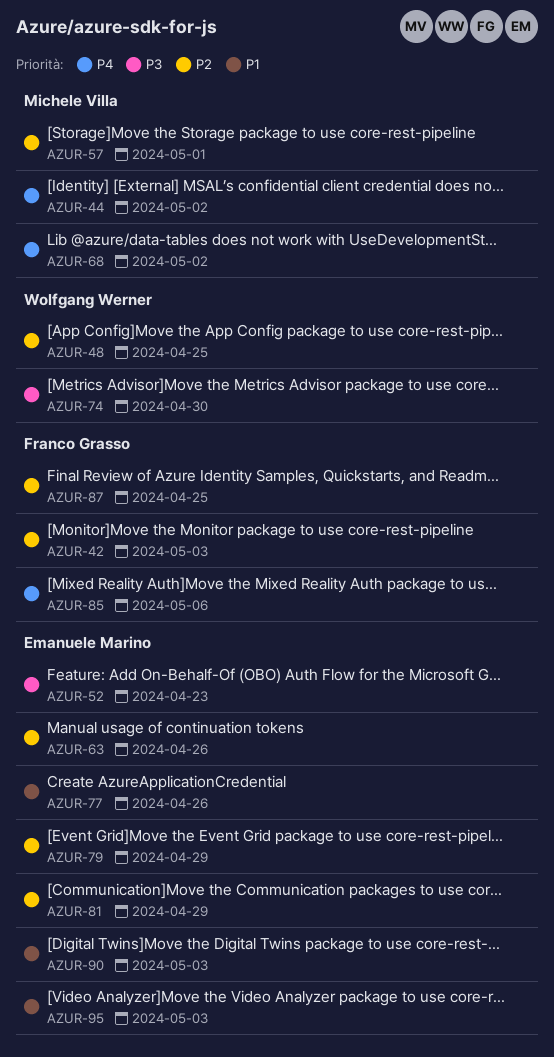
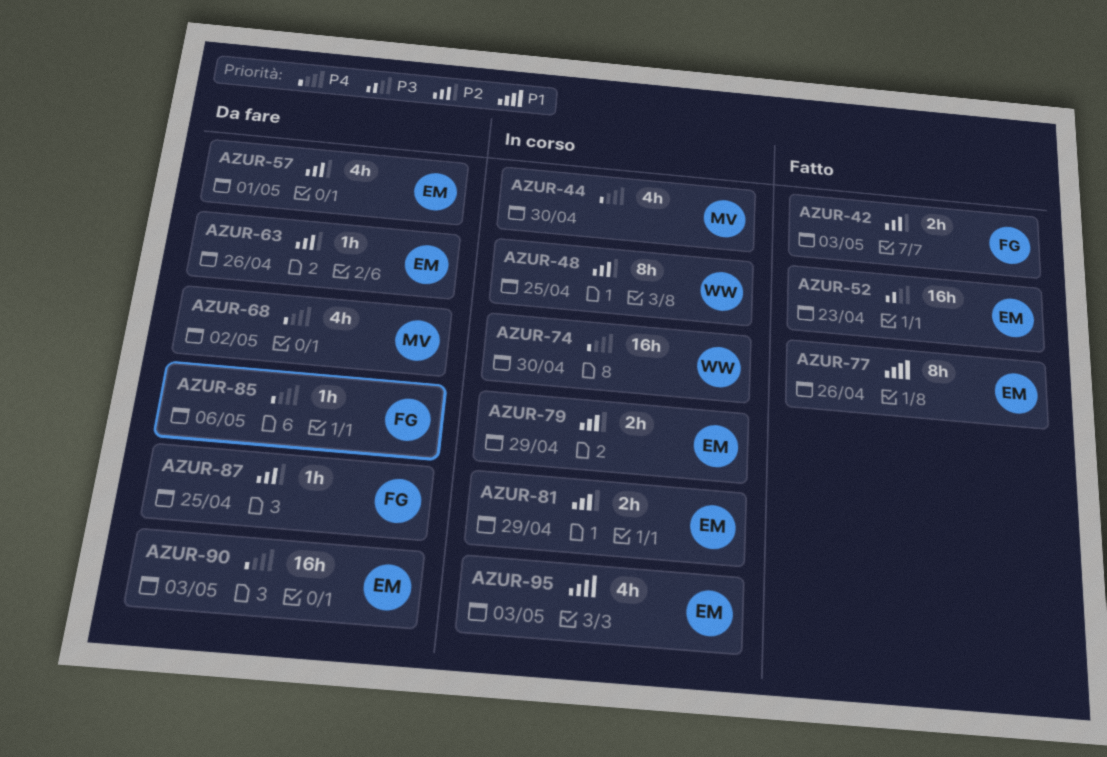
AZUR-44, due: May 2 -> Apr 30
AZUR-57, owner: Michele Villa -> Emanuele Marino
AZUR-74, priority: P3 -> P4
AZUR-90, priority: P1 -> P4

